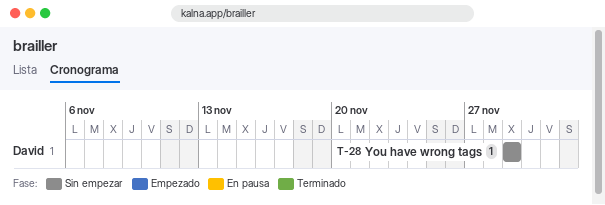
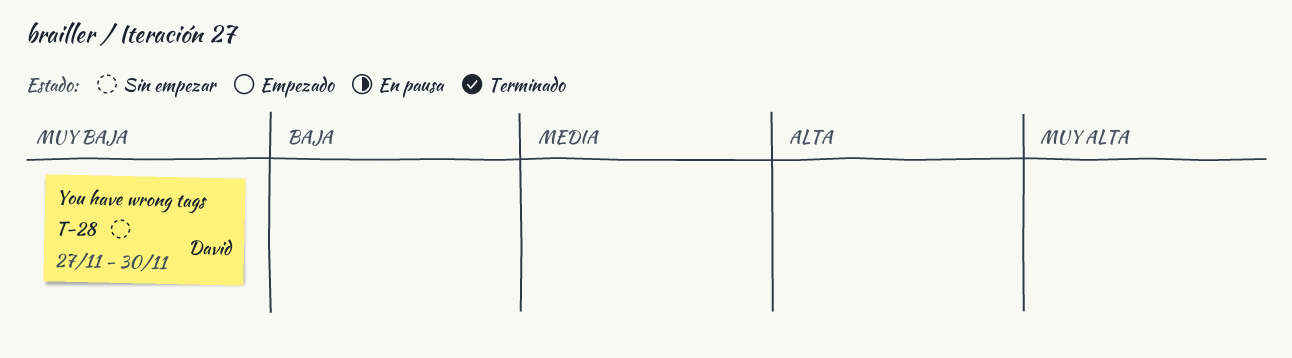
T-28, start: Nov 29 -> Nov 27
T-28, due: Nov 29 -> Nov 30

